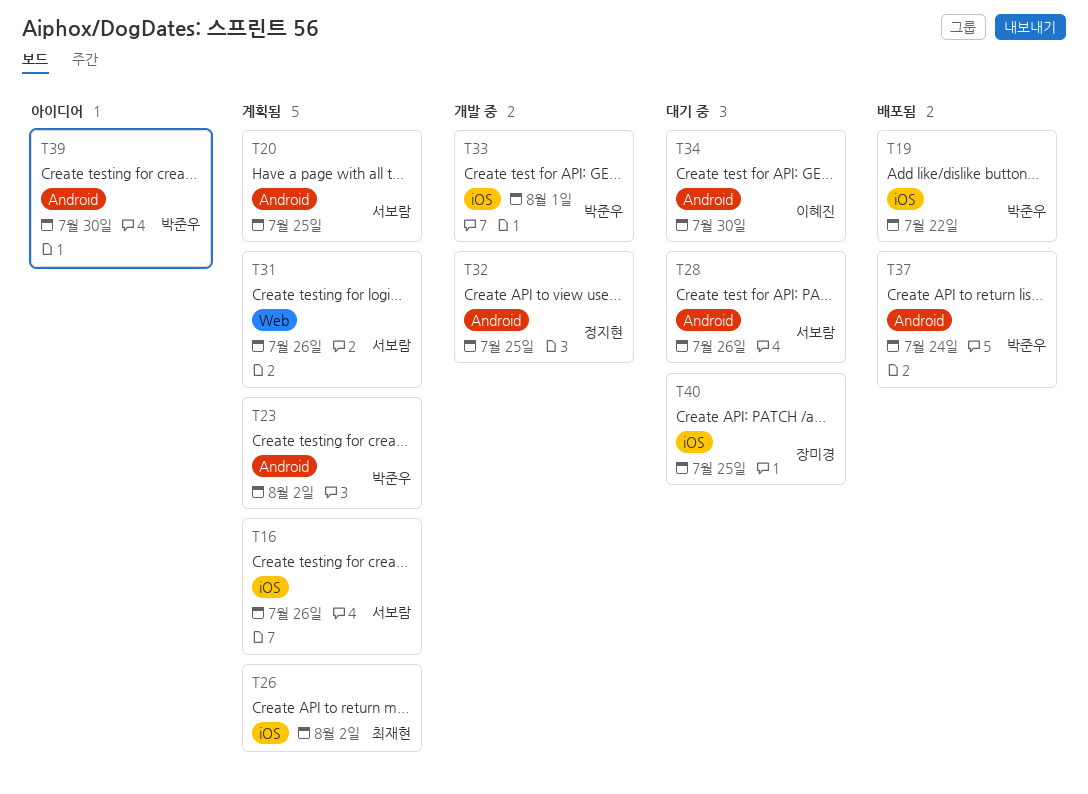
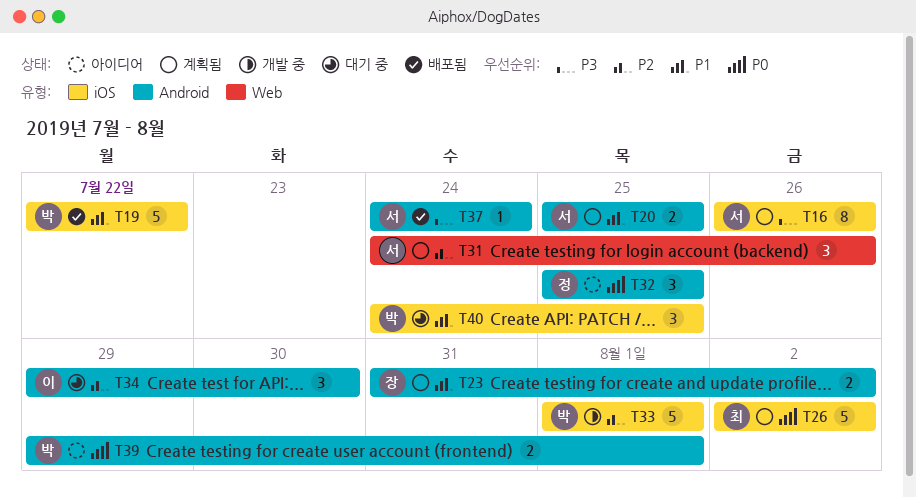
T23, owner: 박준우 -> 장미경
T28: present -> none
T32, status: 개발 중 -> 아이디어
T37, owner: 박준우 -> 서보람
T39, due: Jul 30 -> Aug 1
T40, owner: 장미경 -> 박준우

